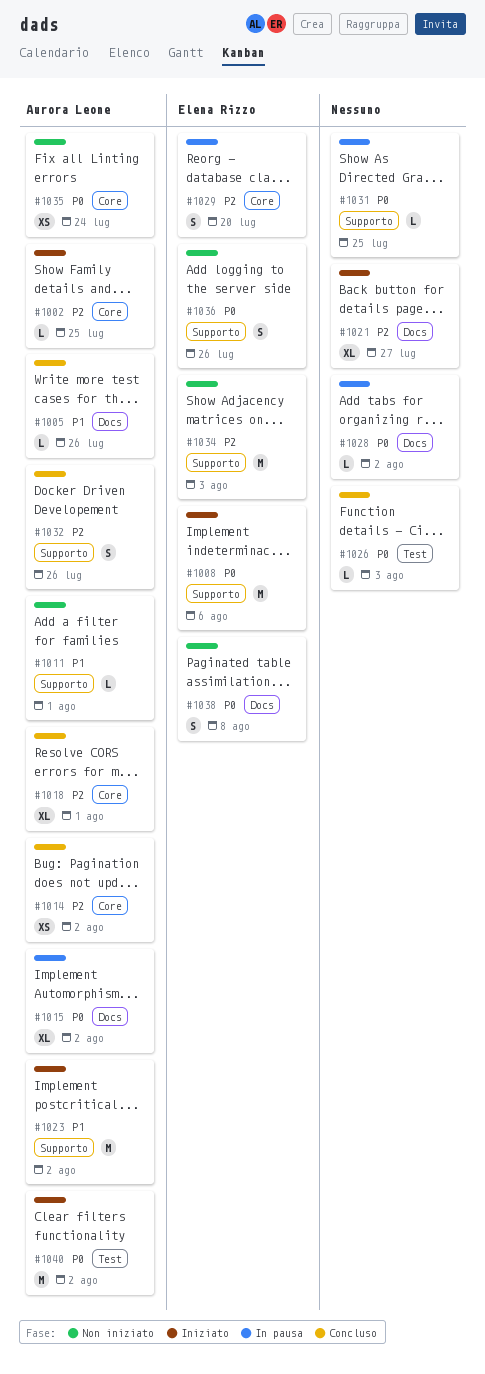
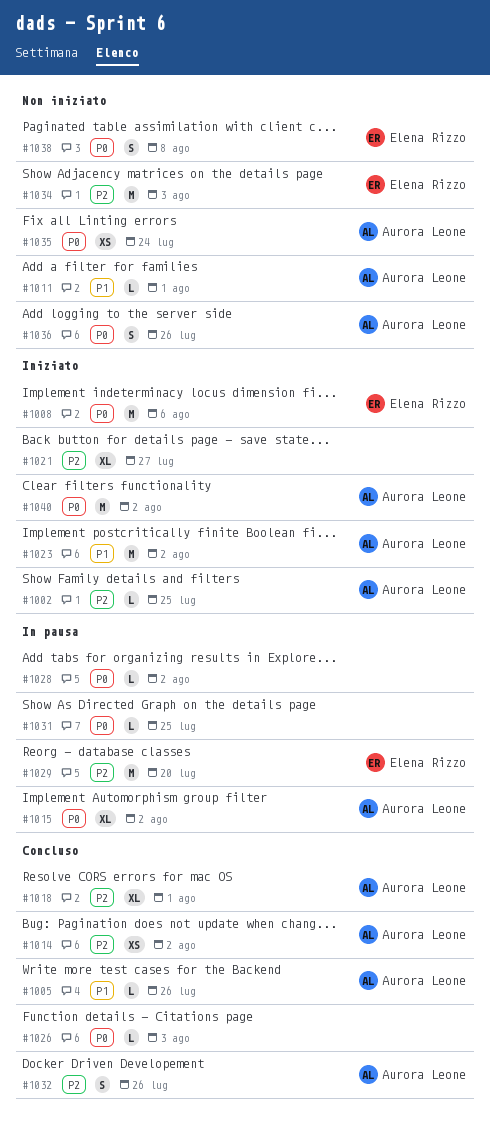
#1029, estimate: S -> M
#1036, owner: Elena Rizzo -> Aurora Leone

